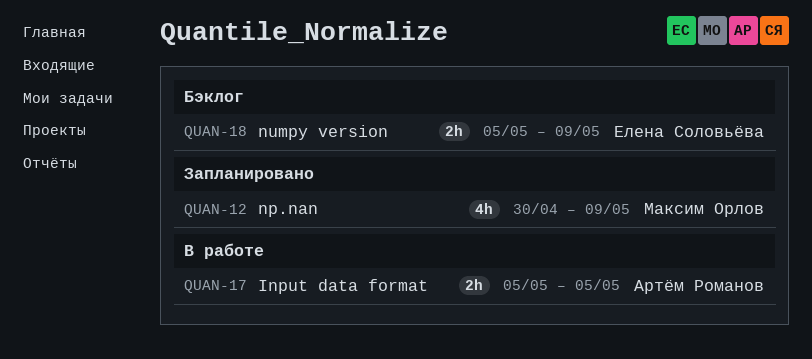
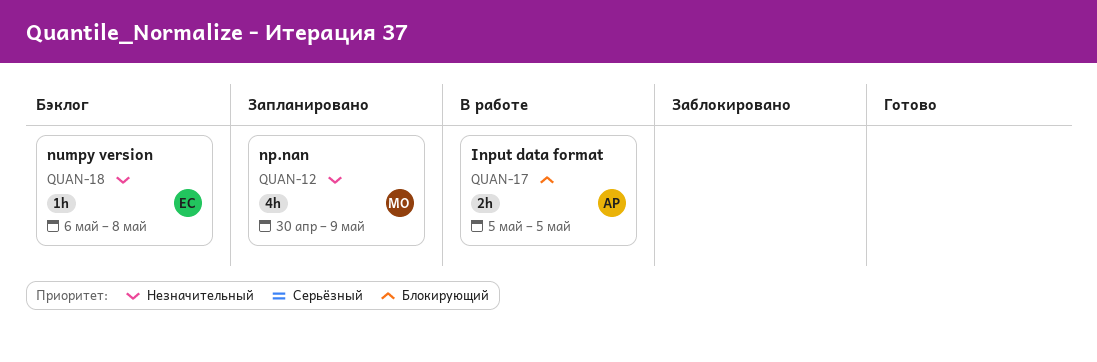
QUAN-18, estimate: 2h -> 1h
QUAN-18, start: May 5 -> May 6
QUAN-18, due: May 9 -> May 8

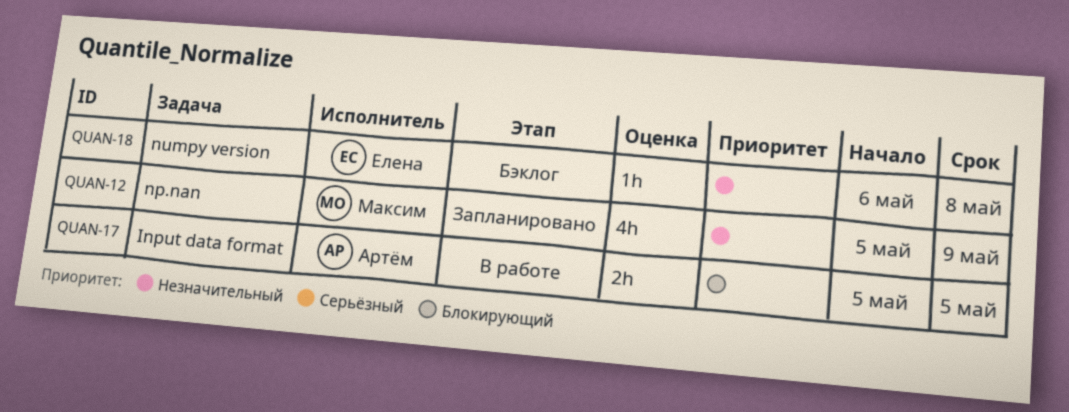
QUAN-12, start: Apr 30 -> May 5

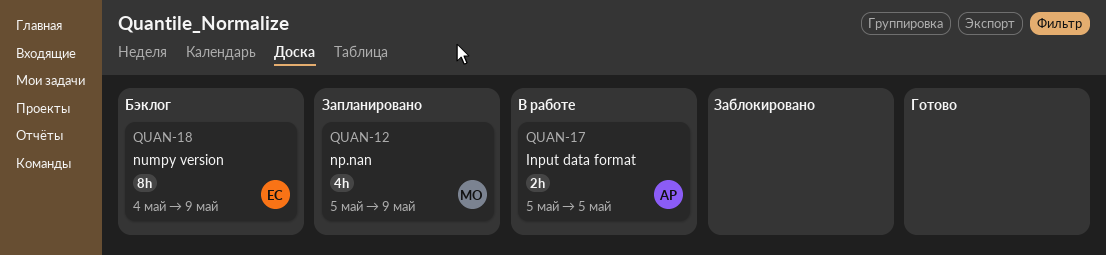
QUAN-18, estimate: 1h -> 8h
QUAN-18, start: May 6 -> May 4
QUAN-18, due: May 8 -> May 9

